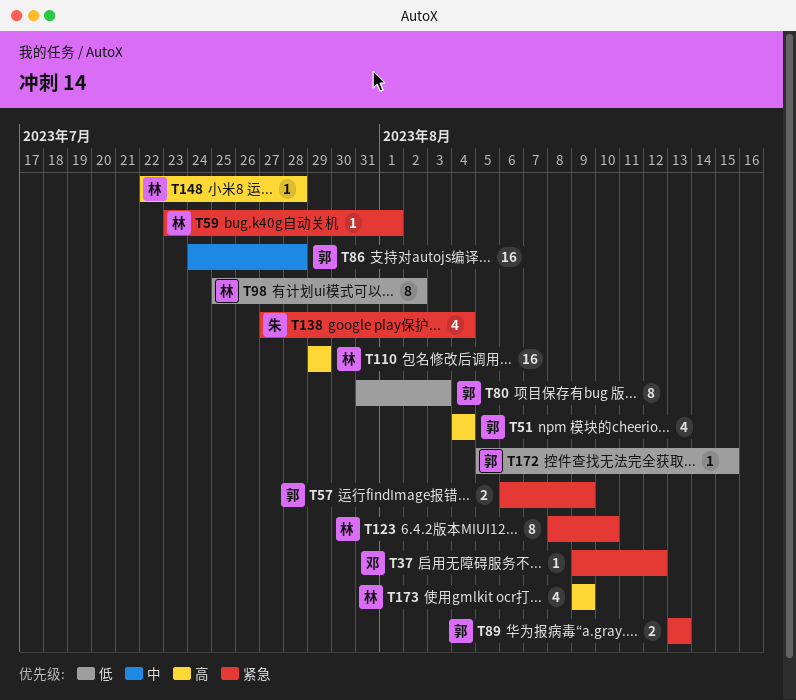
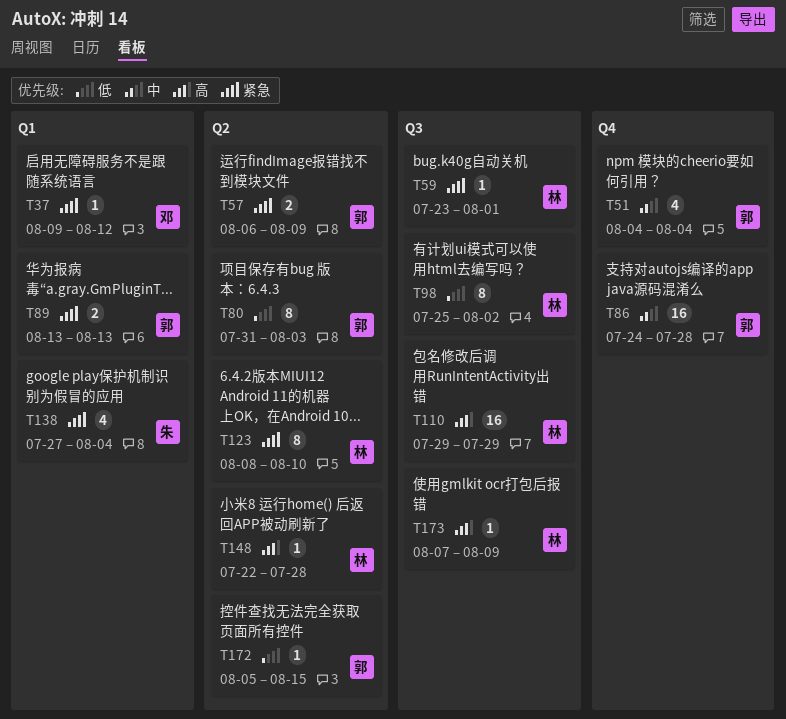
T51, priority: 高 -> 中
T173, estimate: 4 -> 1
T173, start: Aug 9 -> Aug 7

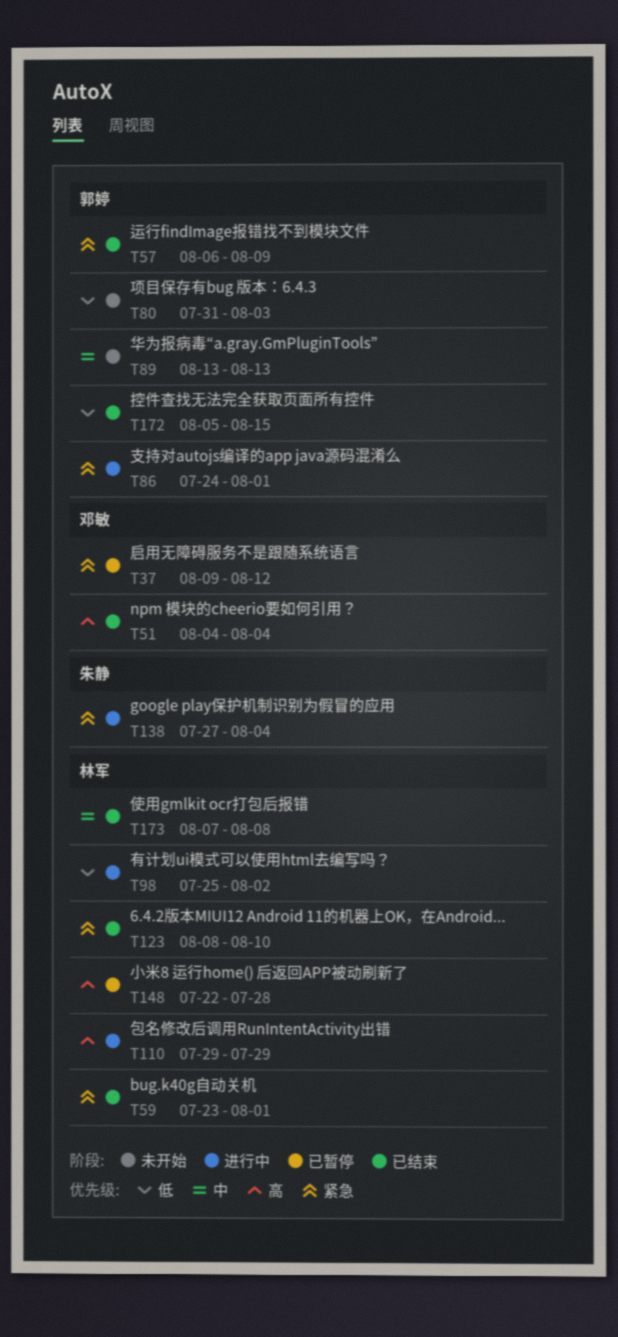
T51, owner: 郭婷 -> 邓敏
T51, priority: 中 -> 高
T86, priority: 中 -> 紧急
T86, due: Jul 28 -> Aug 1
T89, priority: 紧急 -> 中
T173, priority: 高 -> 中
T173, due: Aug 9 -> Aug 8

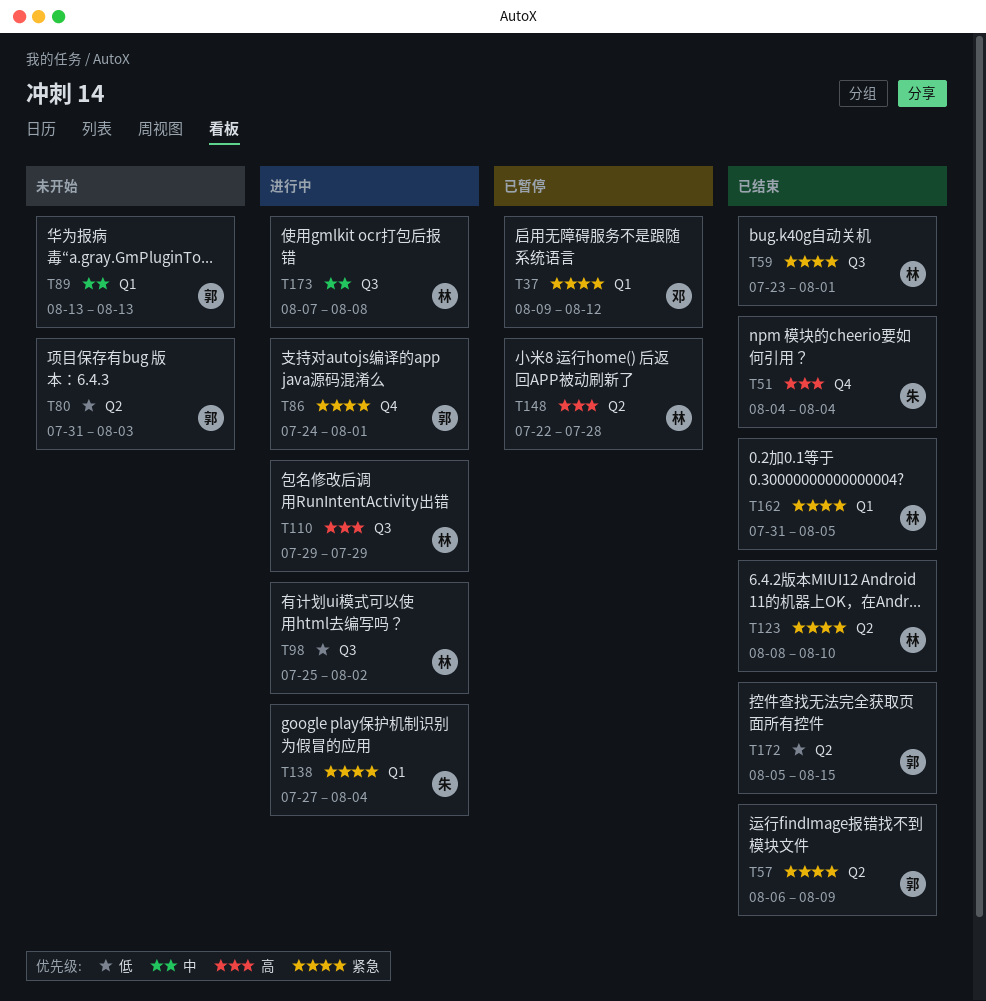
T51, owner: 邓敏 -> 朱静
T162: none -> present
T173, status: 已结束 -> 进行中

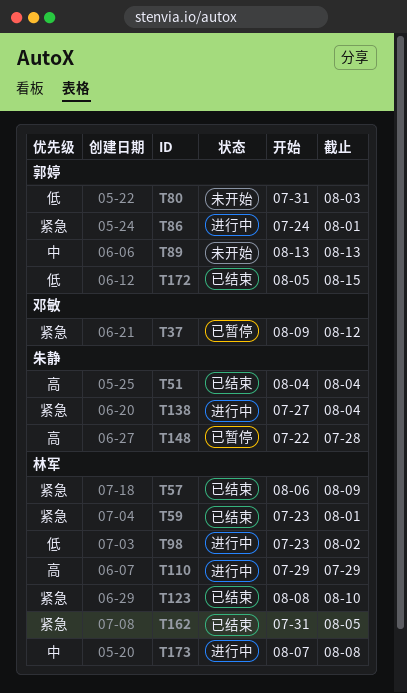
T57, owner: 郭婷 -> 林军
T98, start: Jul 25 -> Jul 23
T148, owner: 林军 -> 朱静

